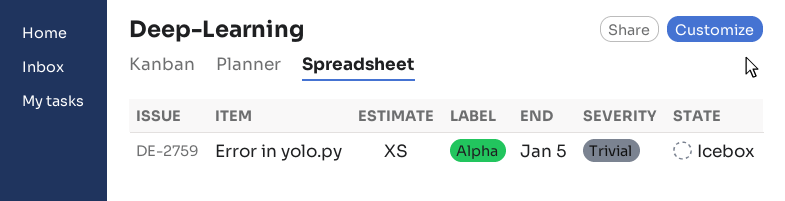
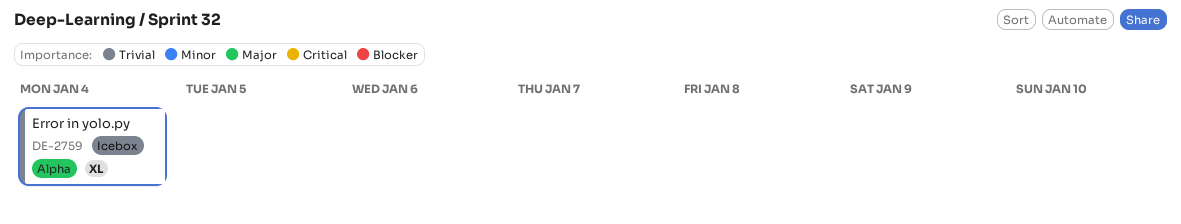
DE-2759, estimate: XS -> XL
DE-2759, due: Jan 5 -> Jan 4

